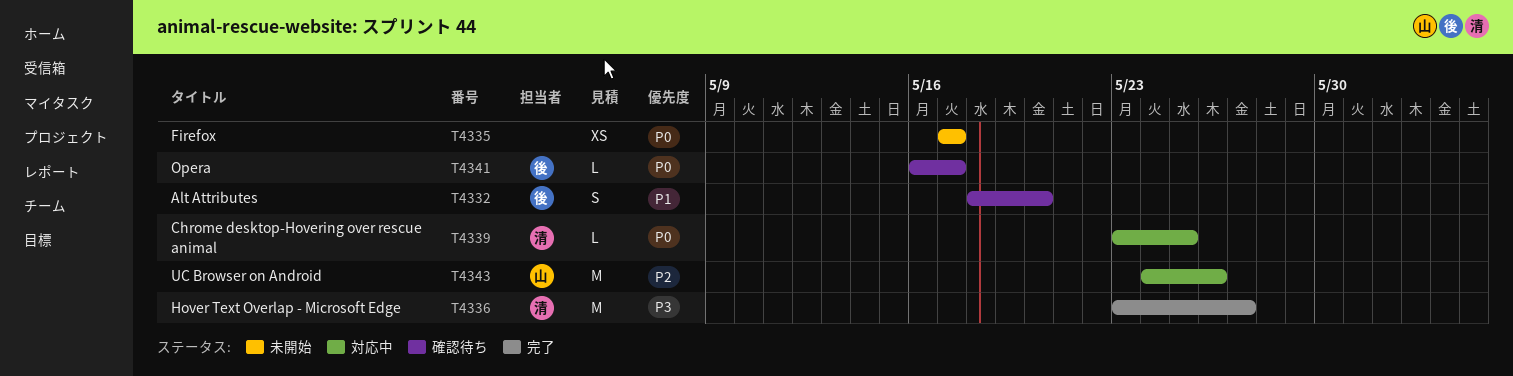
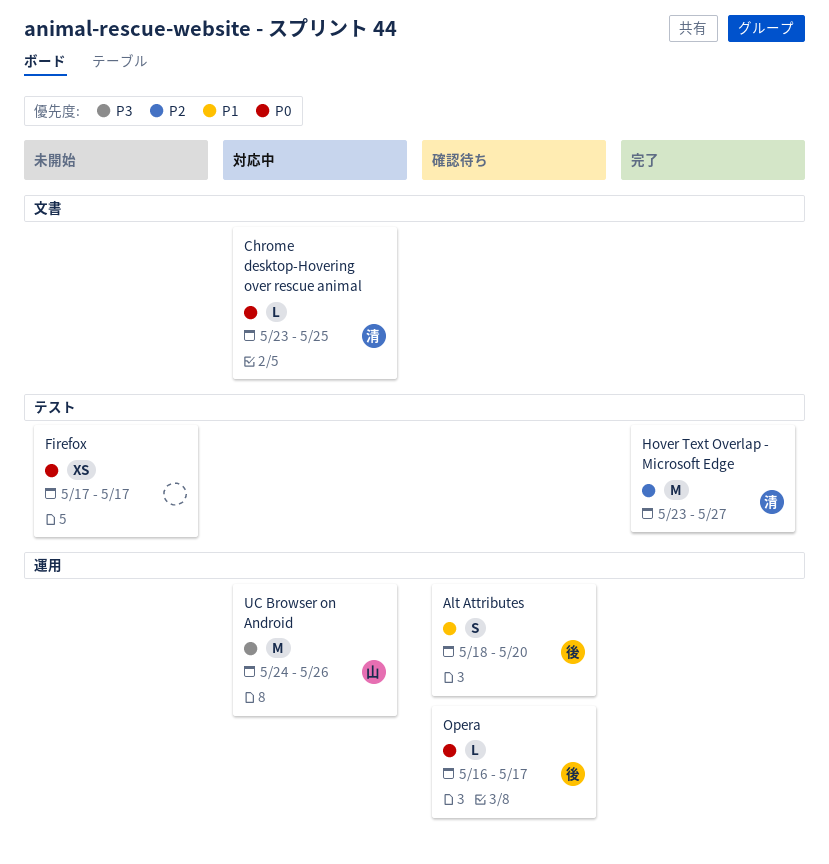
Hover Text Overlap - Microsoft Edge, priority: P3 -> P2
UC Browser on Android, priority: P2 -> P3

